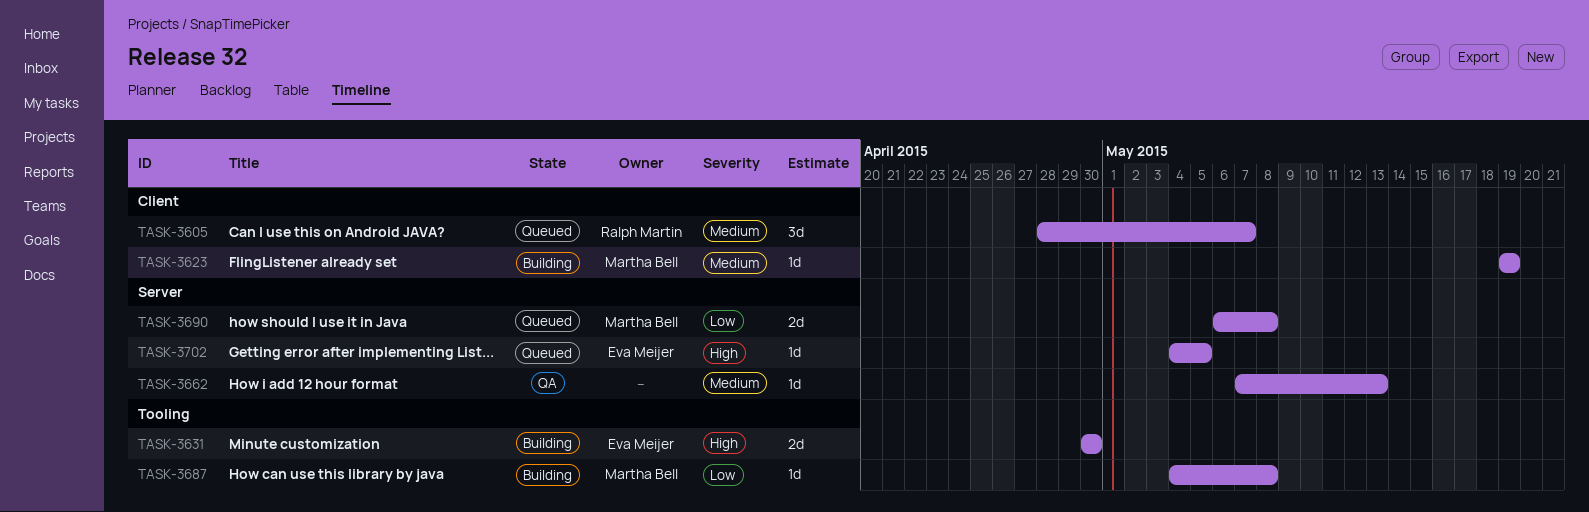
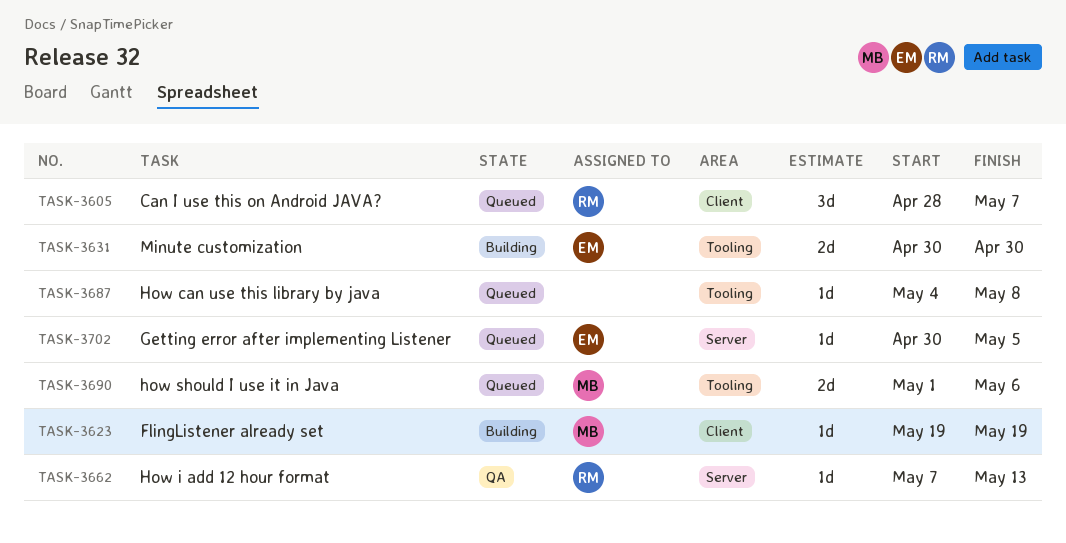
TASK-3662, owner: none -> Ralph Martin
TASK-3687, status: Building -> Queued
TASK-3687, owner: Martha Bell -> none
TASK-3690, label: Server -> Tooling
TASK-3690, start: May 6 -> May 1
TASK-3690, due: May 8 -> May 6
TASK-3702, start: May 4 -> Apr 30

